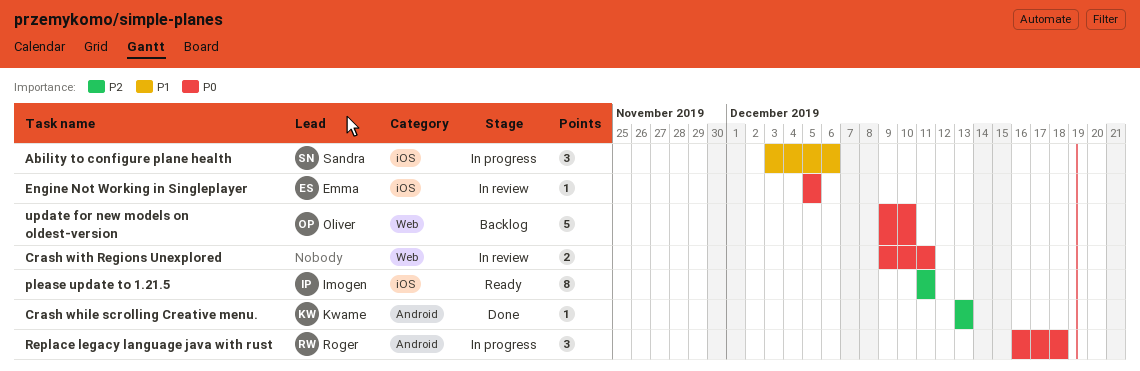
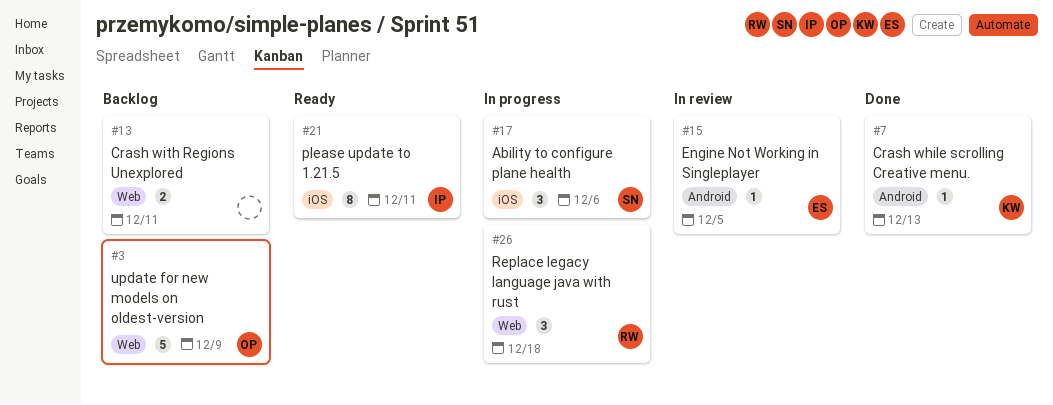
Crash with Regions Unexplored, status: In review -> Backlog
Engine Not Working in Singleplayer, label: iOS -> Android
Replace legacy language java with rust, label: Android -> Web
update for new models on oldest-version, due: Dec 10 -> Dec 9

